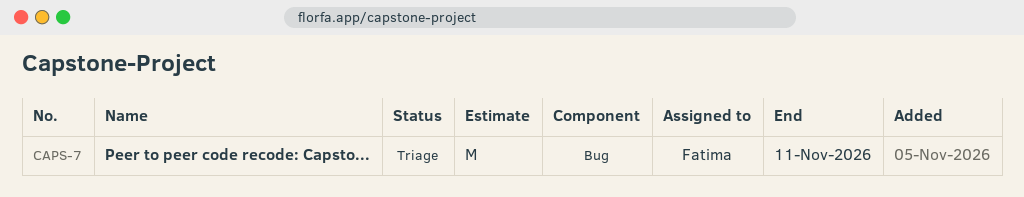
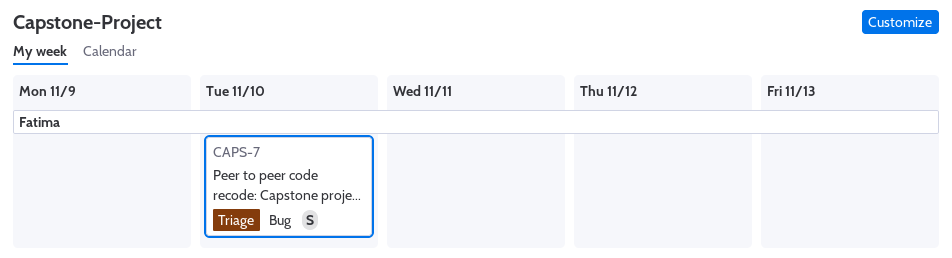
CAPS-7, estimate: M -> S
CAPS-7, due: Nov 11 -> Nov 10

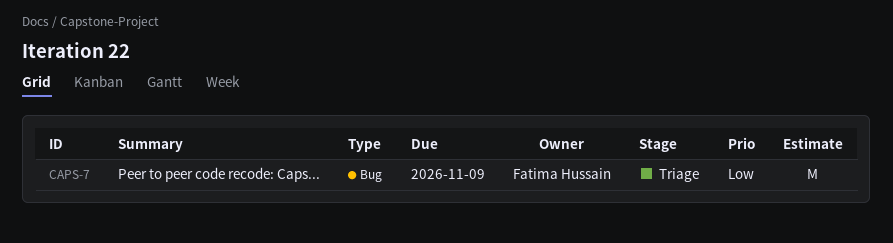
CAPS-7, estimate: S -> M
CAPS-7, due: Nov 10 -> Nov 9

